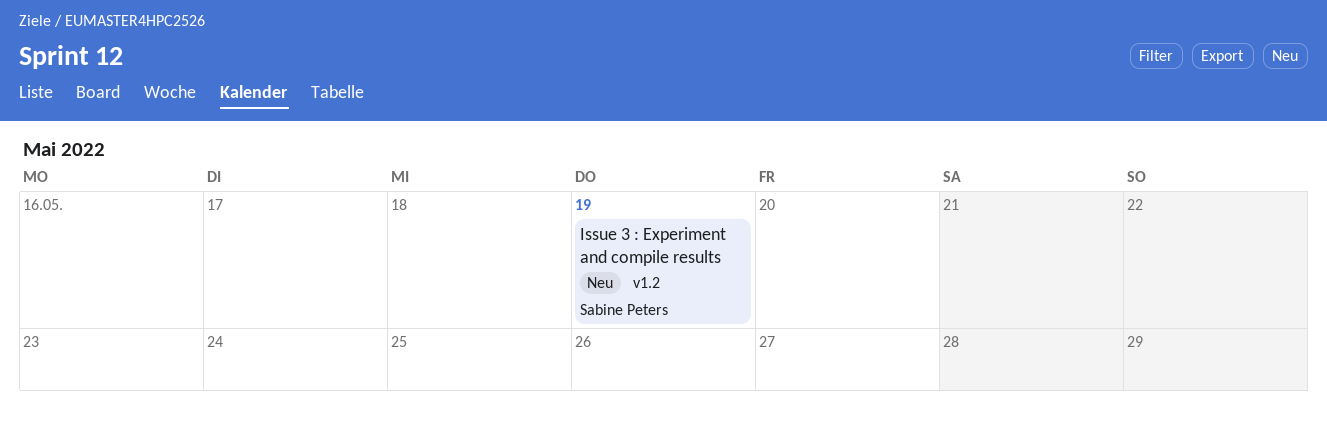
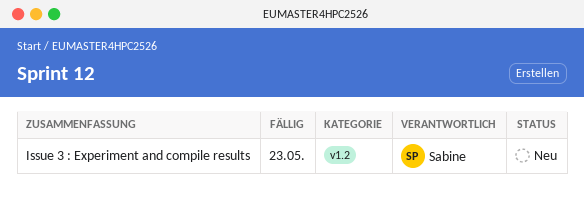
Issue 3 : Experiment and compile results, due: May 19 -> May 23

